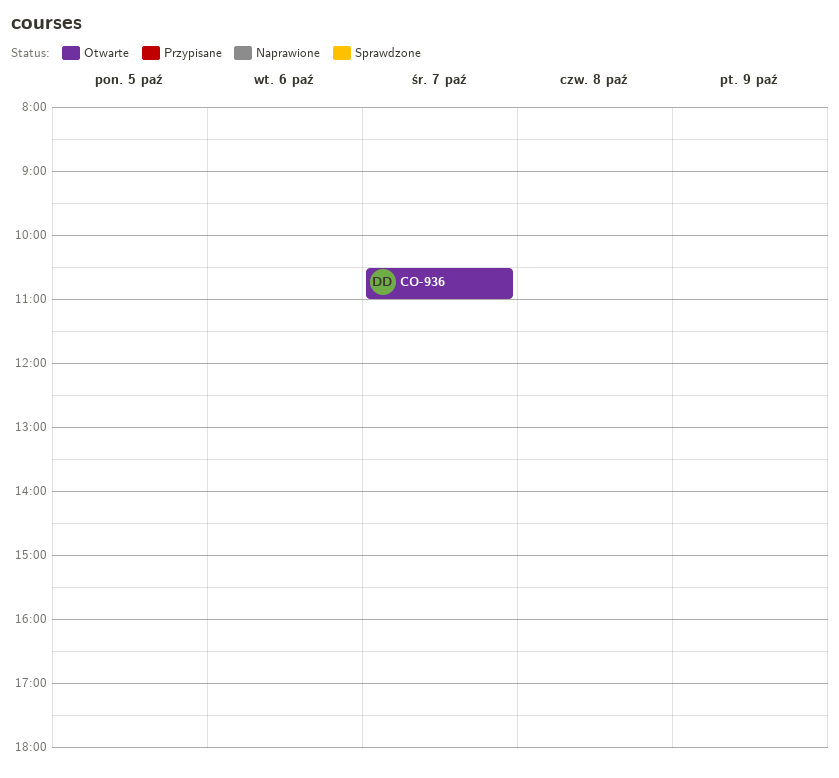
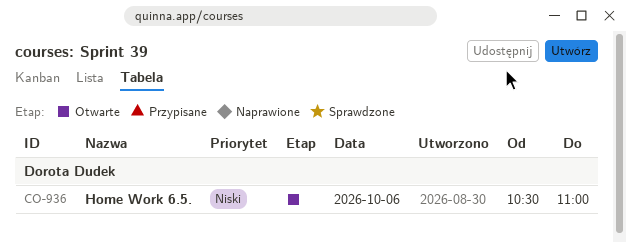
CO-936, day: Oct 7 -> Oct 6

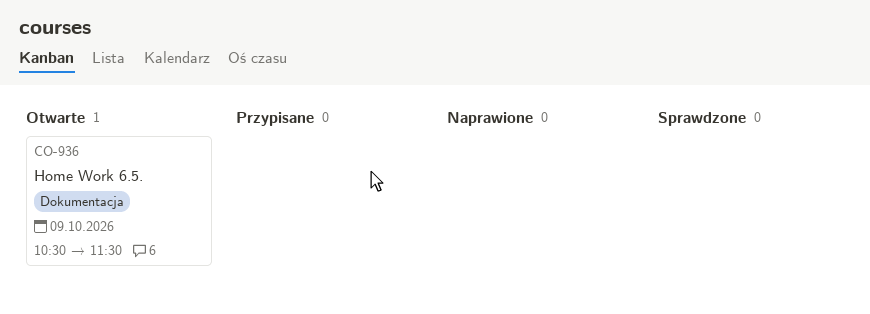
CO-936, day: Oct 6 -> Oct 9
CO-936, ends: 11:00 -> 11:30

